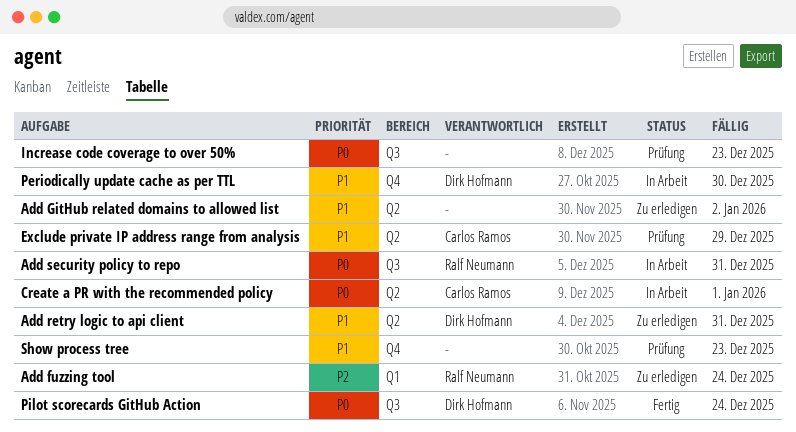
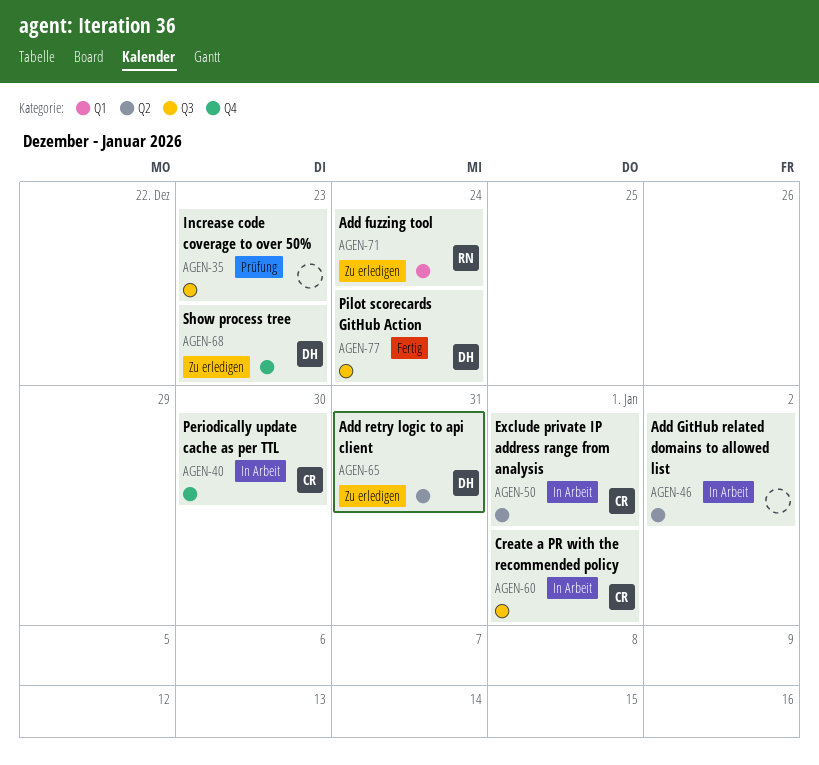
Add GitHub related domains to allowed list, status: Zu erledigen -> In Arbeit
Add security policy to repo: present -> none
Create a PR with the recommended policy, label: Q2 -> Q3
Exclude private IP address range from analysis, status: Prüfung -> In Arbeit
Exclude private IP address range from analysis, due: Dec 29 -> Jan 1
Periodically update cache as per TTL, owner: Dirk Hofmann -> Carlos Ramos
Show process tree, status: Prüfung -> Zu erledigen
Show process tree, owner: none -> Dirk Hofmann

